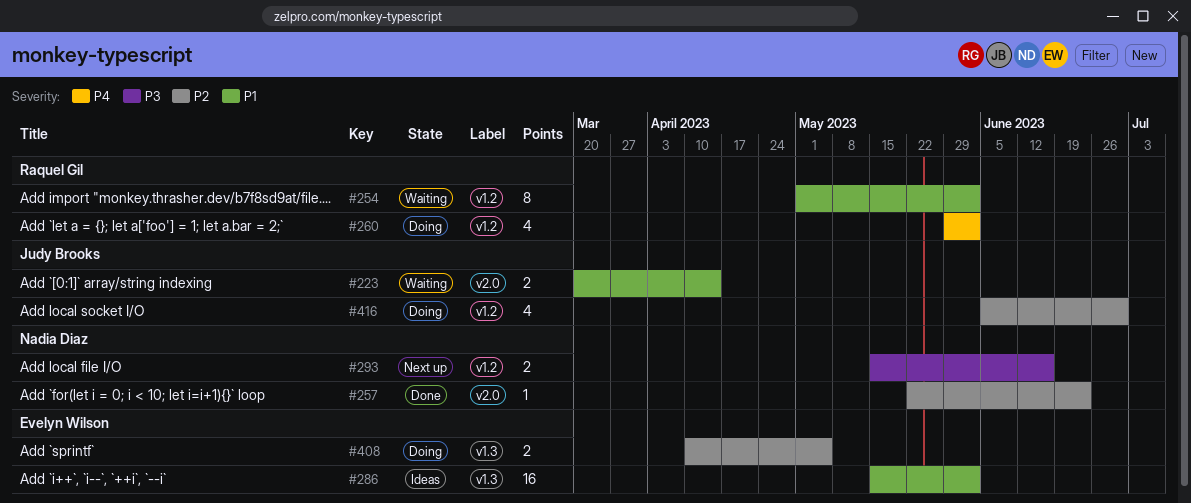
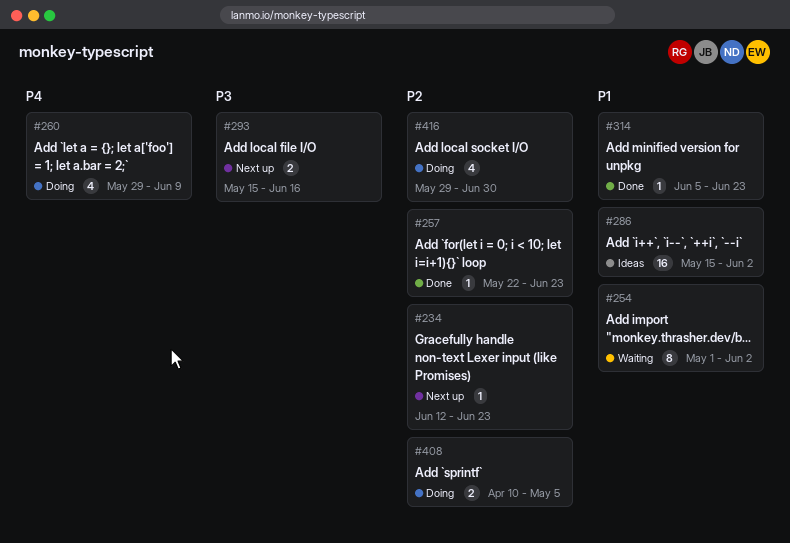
#223: present -> none
#234: none -> present
#260, due: Jun 2 -> Jun 9
#314: none -> present
#416, start: Jun 5 -> May 29

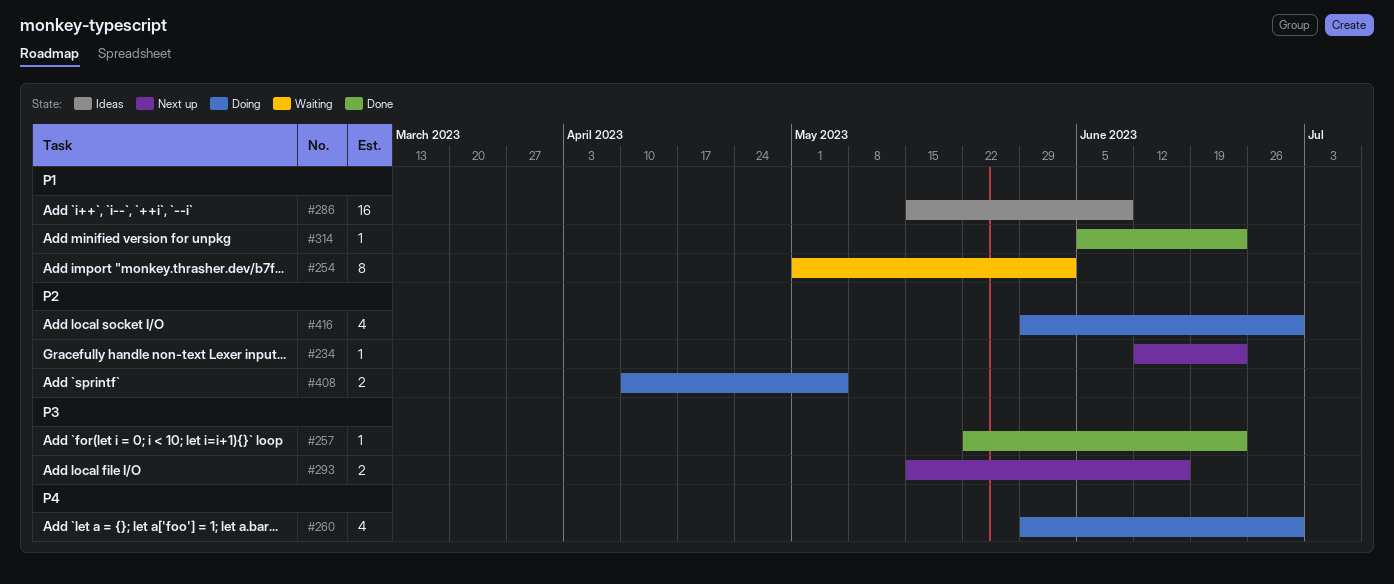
#257, priority: P2 -> P3
#260, due: Jun 9 -> Jun 30
#286, due: Jun 2 -> Jun 9

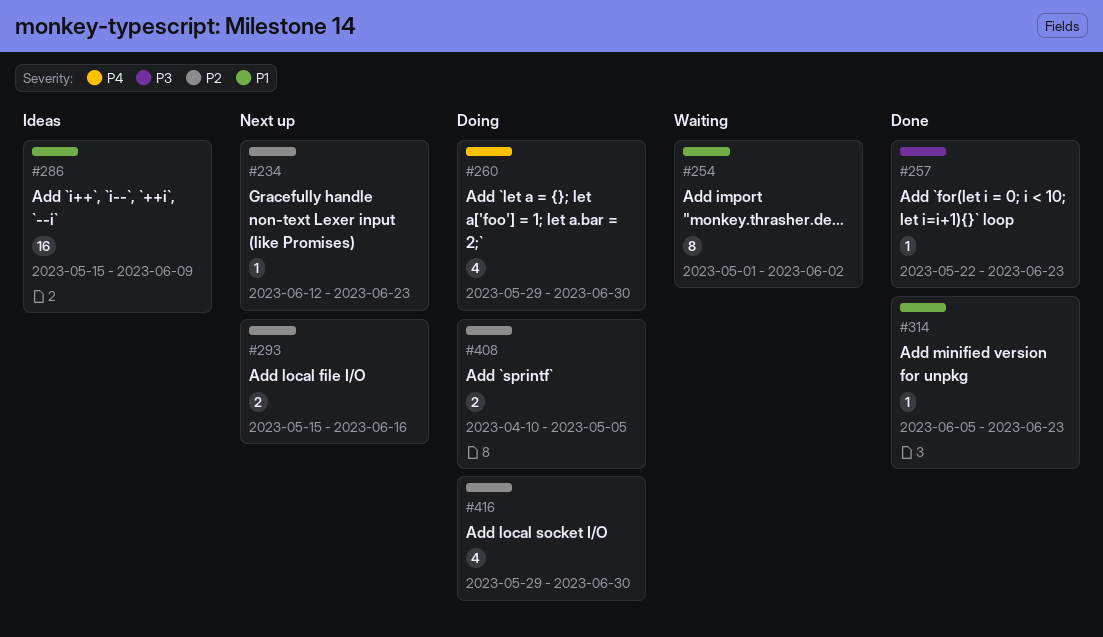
#293, priority: P3 -> P2

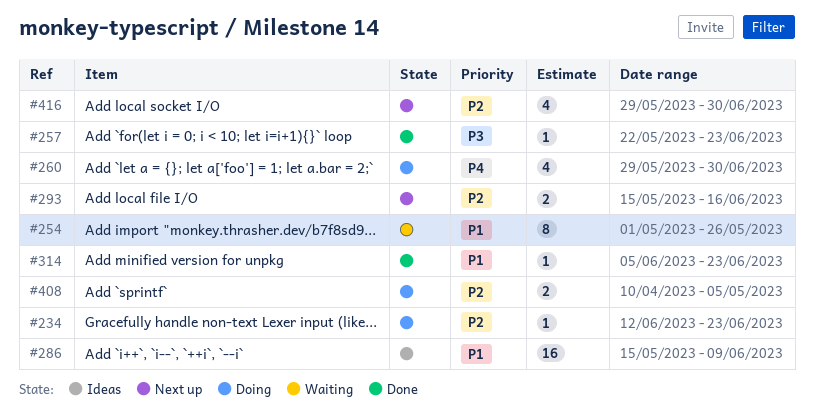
#234, status: Next up -> Doing
#254, due: Jun 2 -> May 26
#416, status: Doing -> Next up

